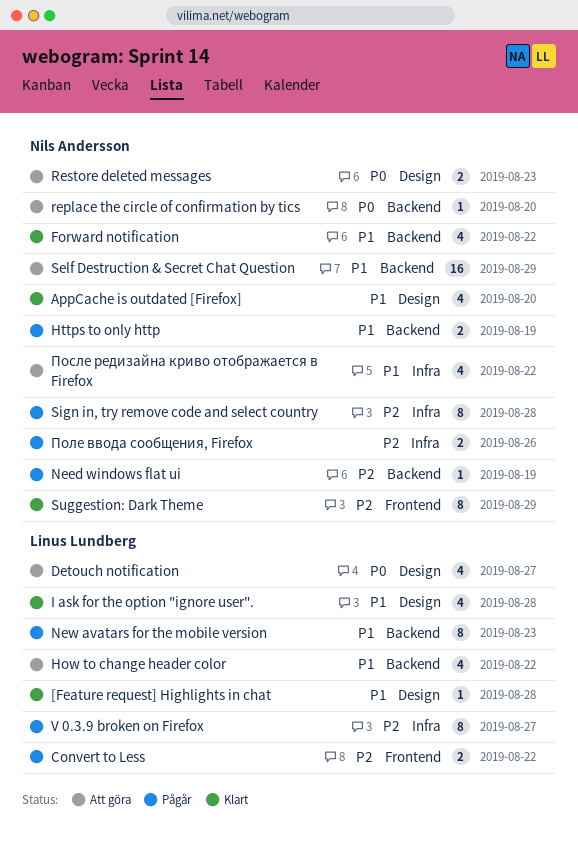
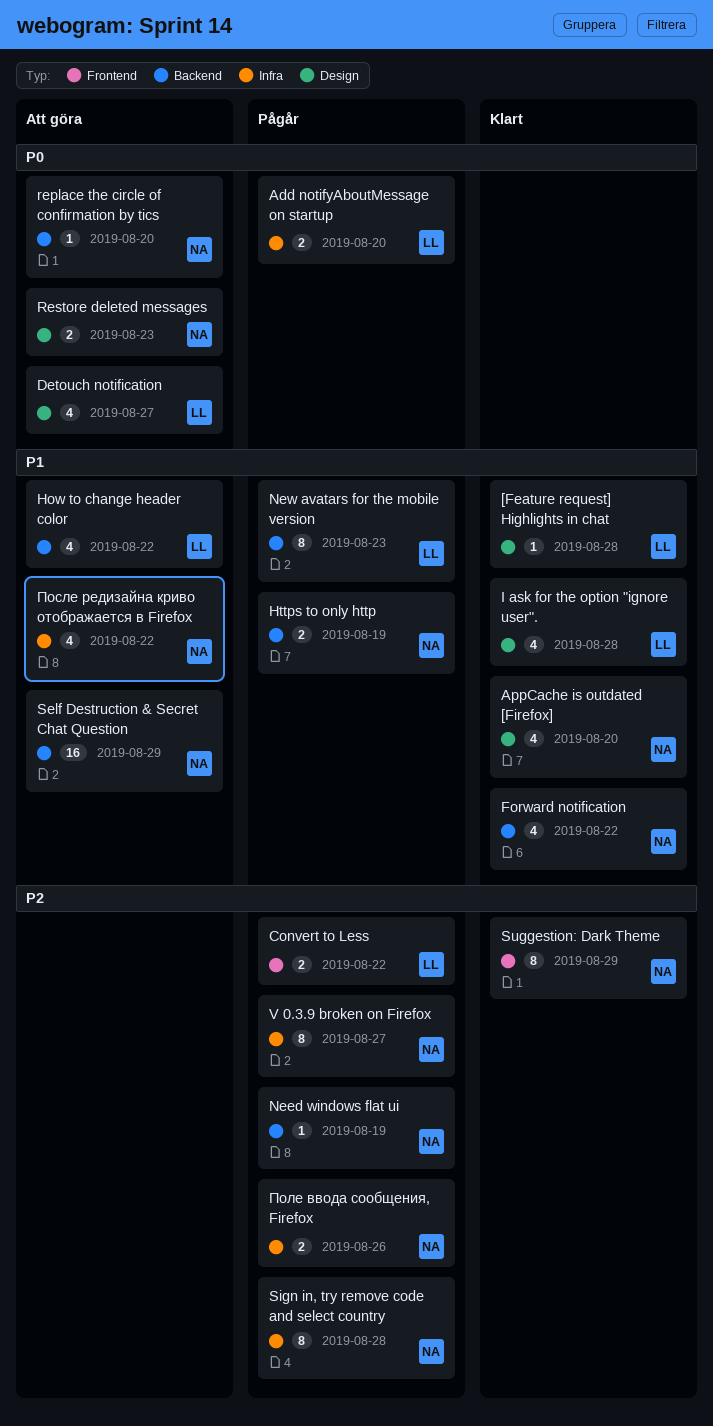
Add notifyAboutMessage on startup: none -> present
V 0.3.9 broken on Firefox, owner: Linus Lundberg -> Nils Andersson

